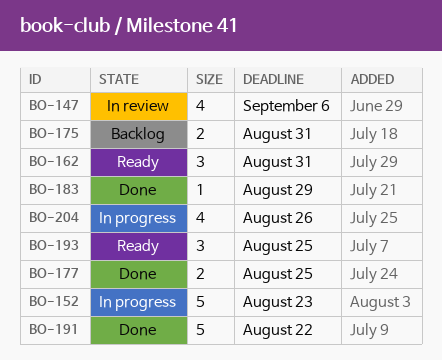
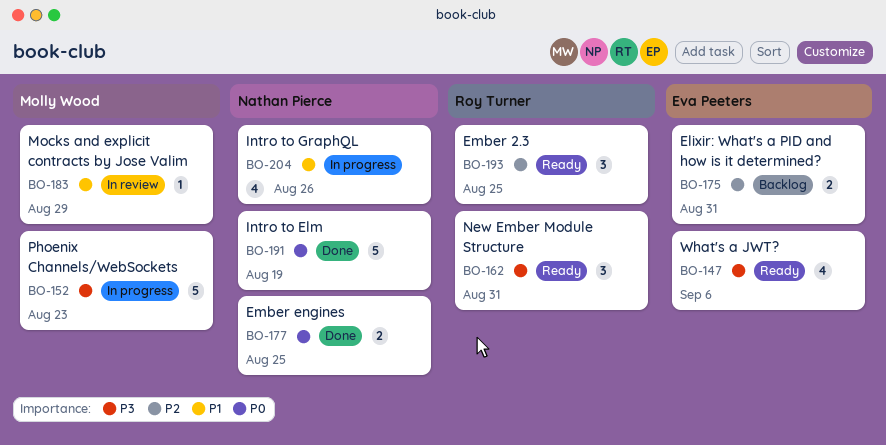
BO-147, status: In review -> Ready
BO-183, status: Done -> In review
BO-191, due: Aug 22 -> Aug 19

